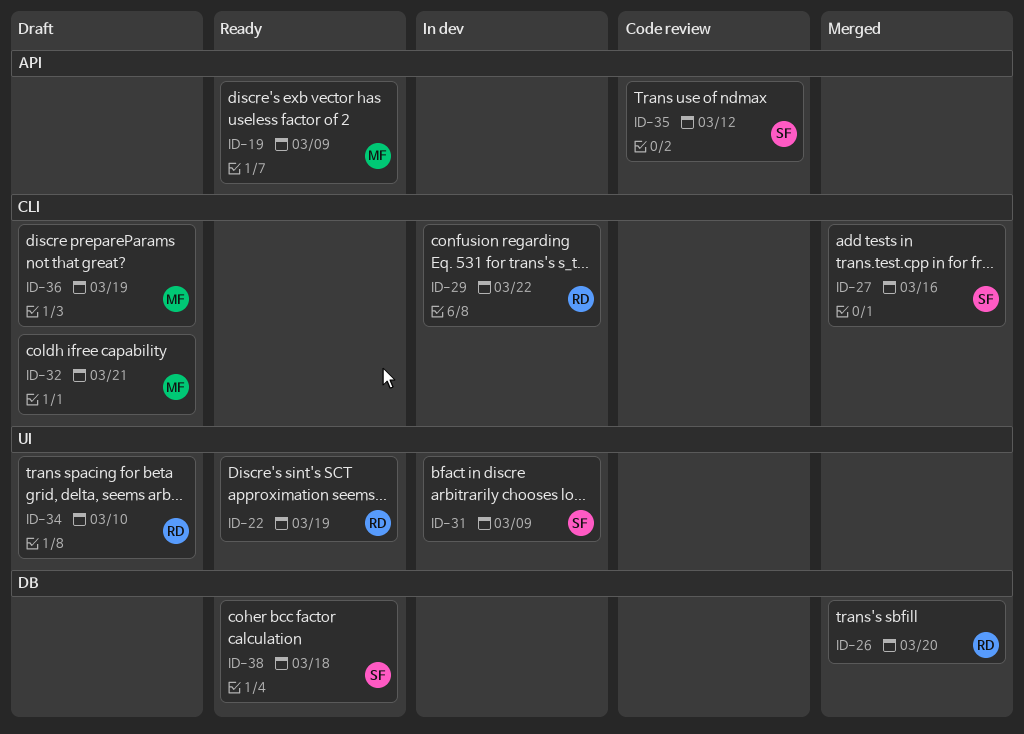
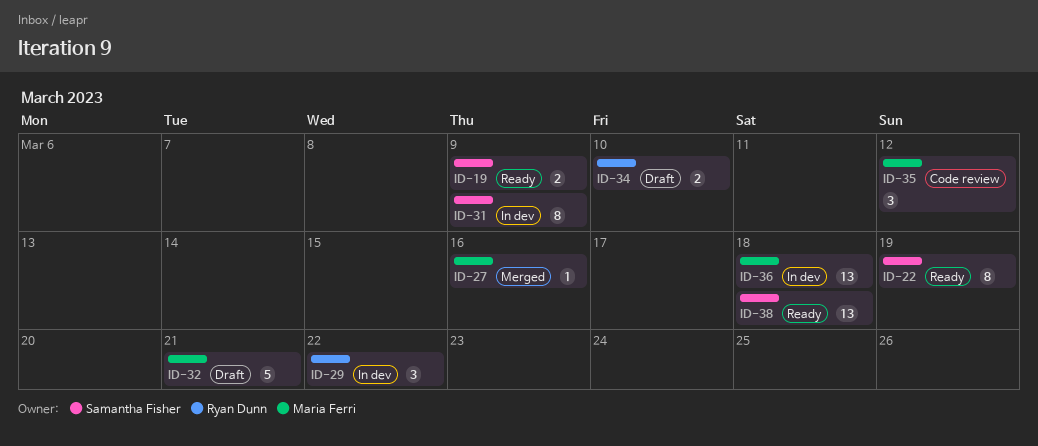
ID-19, owner: Maria Ferri -> Samantha Fisher
ID-22, owner: Ryan Dunn -> Samantha Fisher
ID-26: present -> none
ID-27, owner: Samantha Fisher -> Maria Ferri
ID-35, owner: Samantha Fisher -> Maria Ferri
ID-36, status: Draft -> In dev
ID-36, due: Mar 19 -> Mar 18

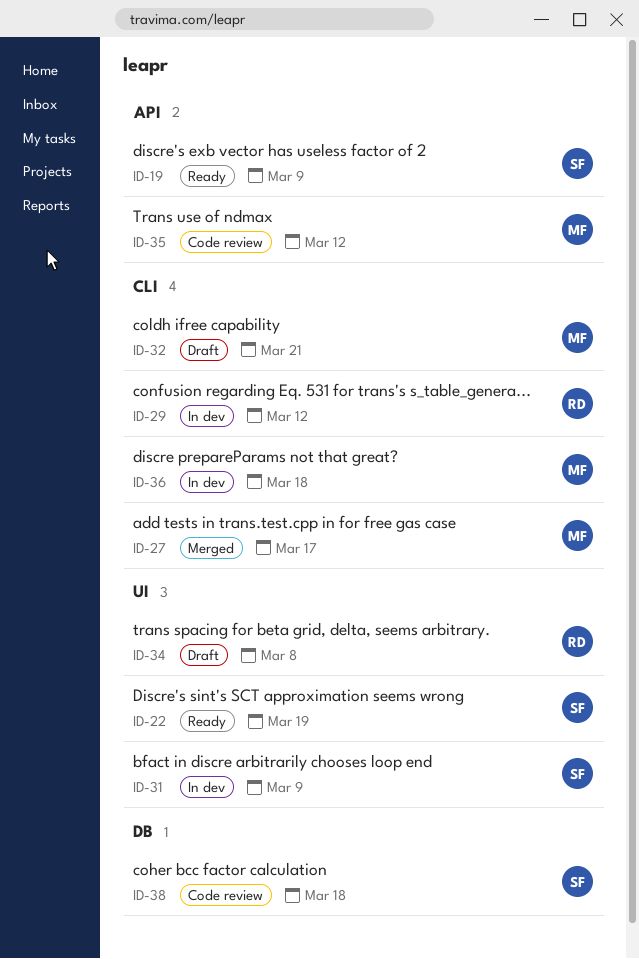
ID-27, due: Mar 16 -> Mar 17
ID-29, due: Mar 22 -> Mar 12
ID-34, due: Mar 10 -> Mar 8
ID-38, status: Ready -> Code review

